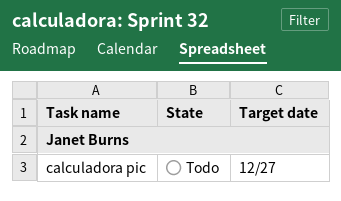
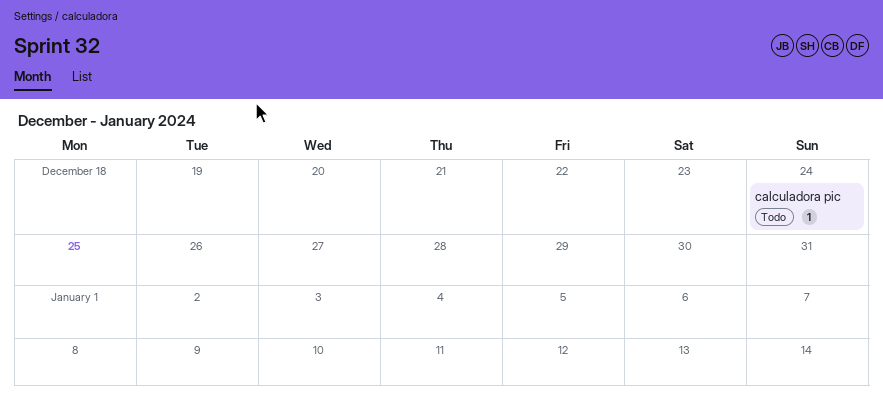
calculadora pic, due: Dec 27 -> Dec 24

